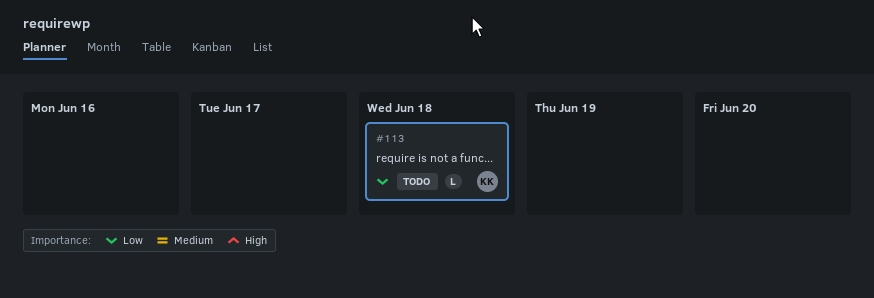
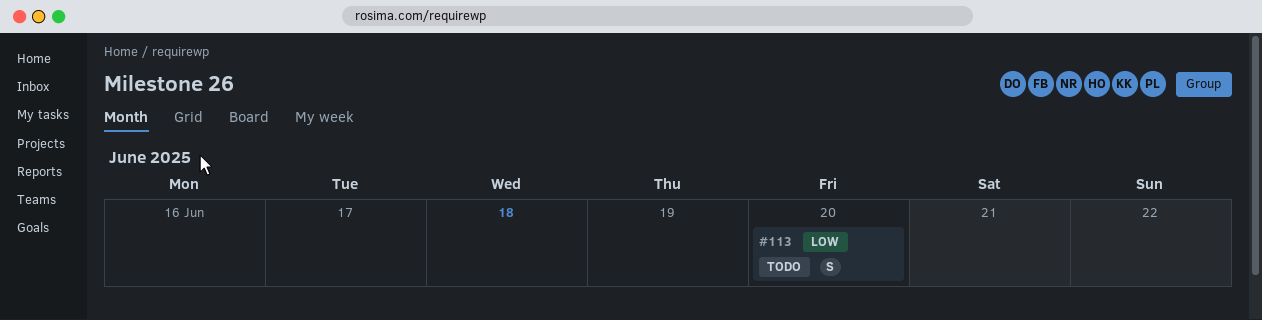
#113, estimate: L -> S
#113, due: Jun 18 -> Jun 20

